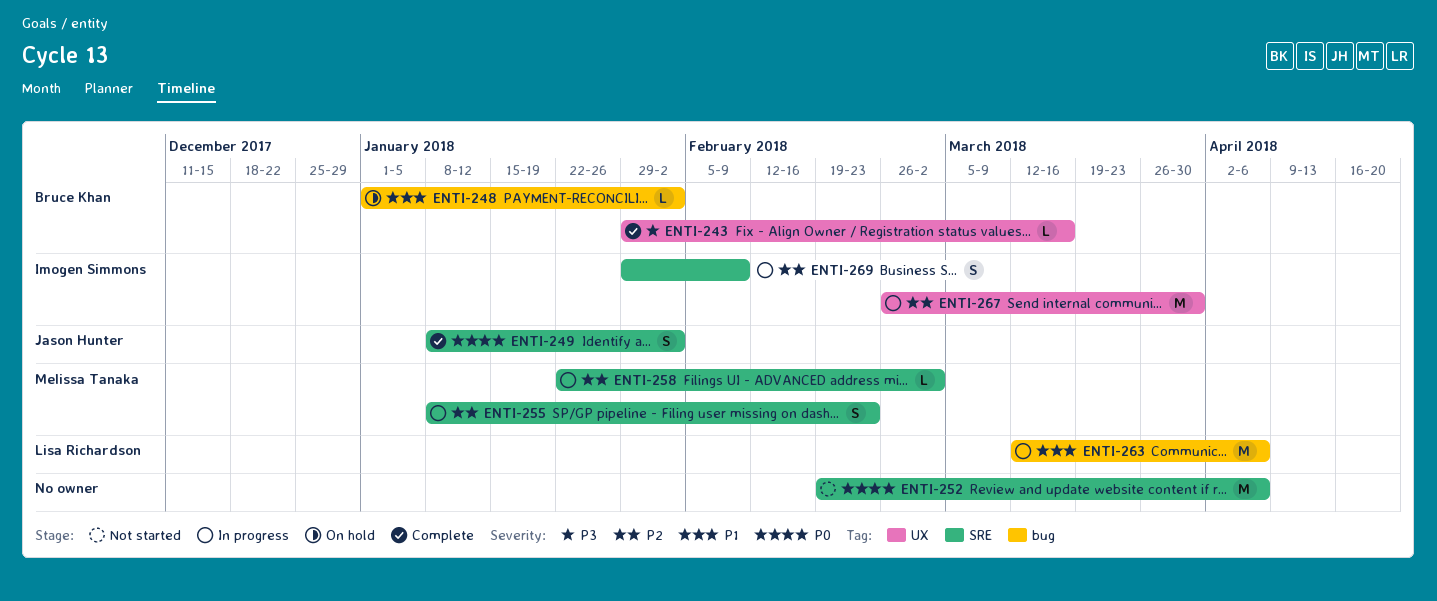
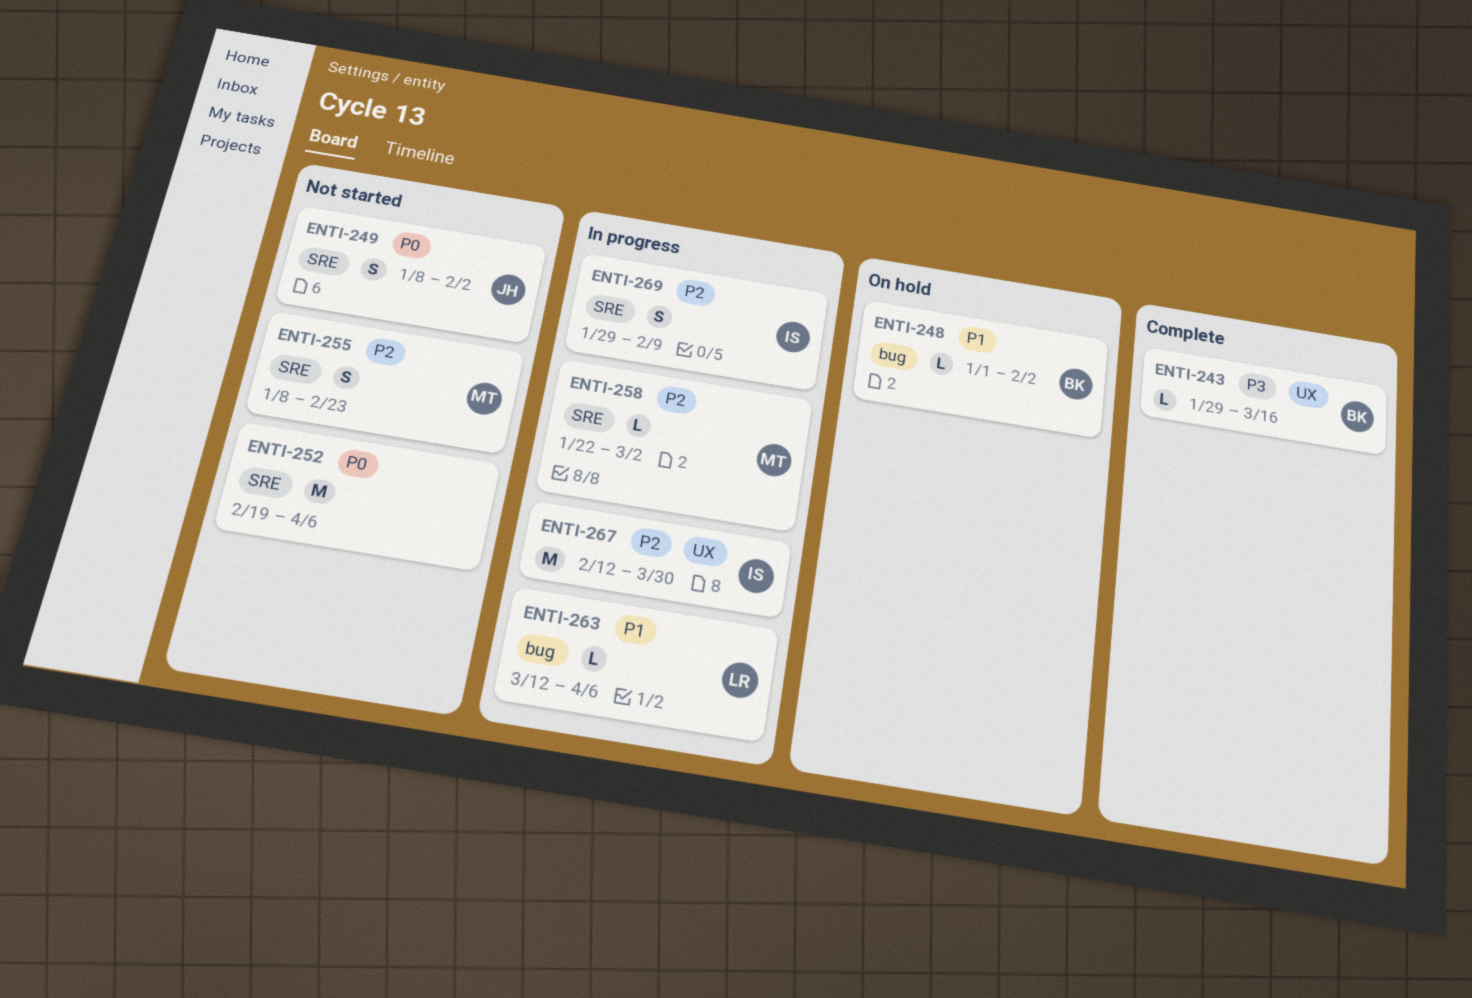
ENTI-249, status: Complete -> Not started
ENTI-255, status: In progress -> Not started
ENTI-263, estimate: M -> L
ENTI-267, start: Feb 26 -> Feb 12

